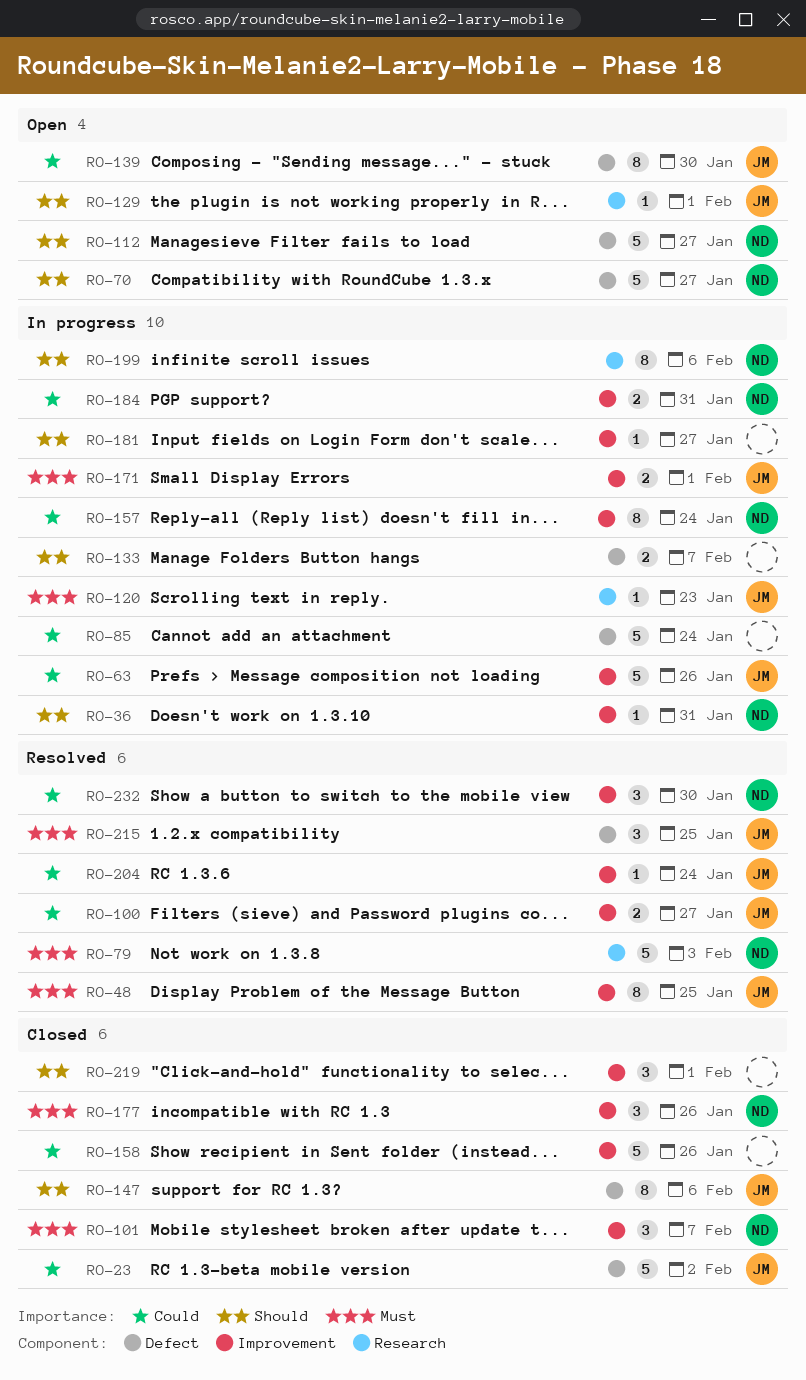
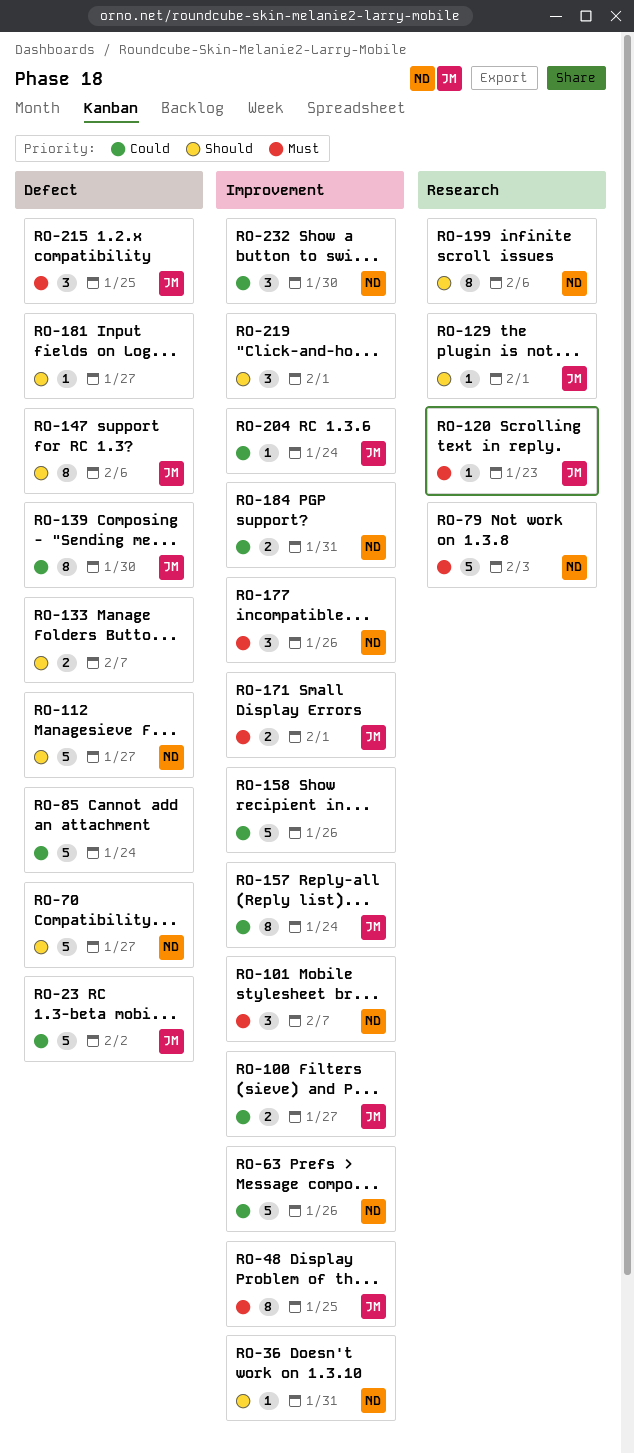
RO-63, owner: JM -> ND
RO-157, owner: ND -> JM
RO-181, label: Improvement -> Defect

